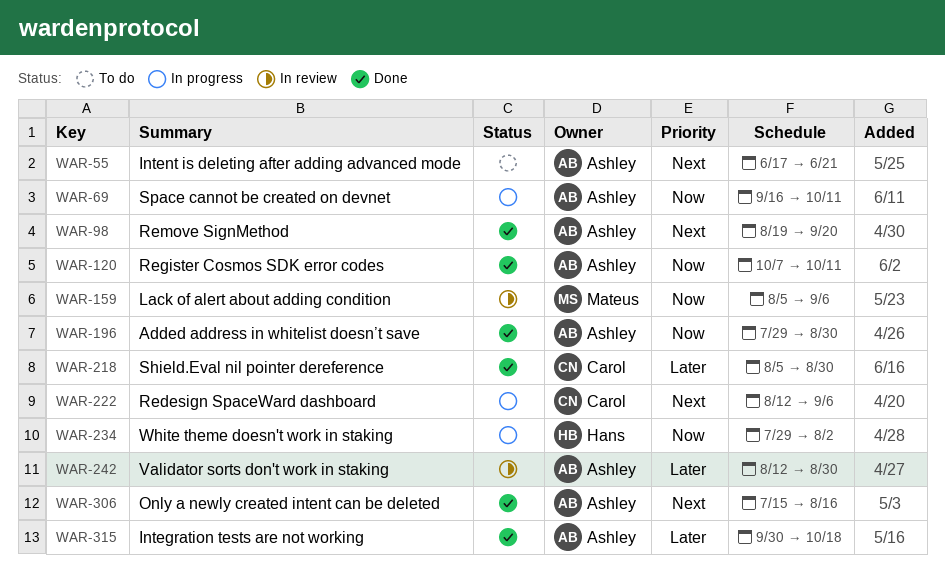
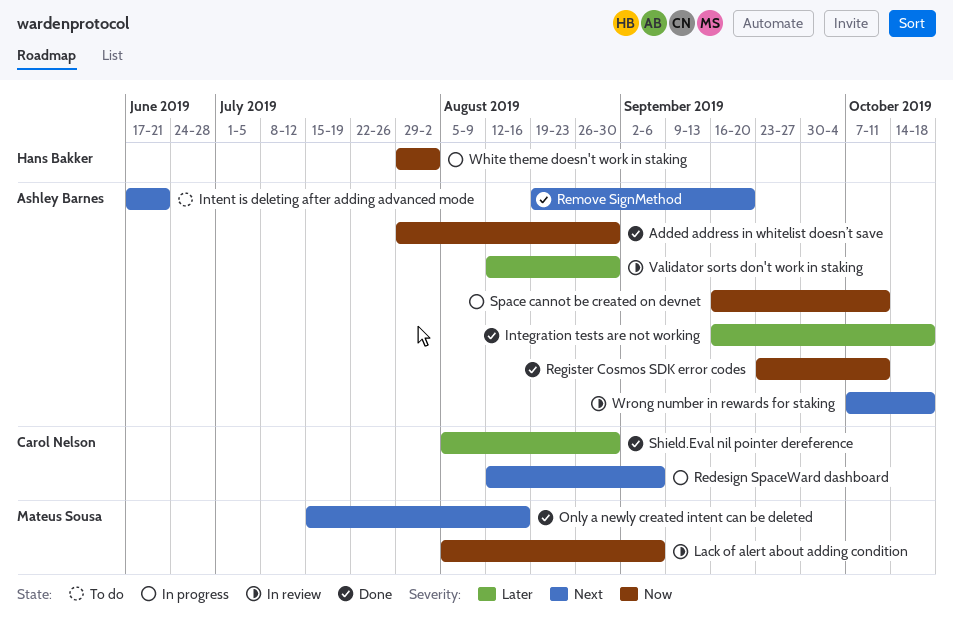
Integration tests are not working, start: Sep 30 -> Sep 16
Only a newly created intent can be deleted, owner: Ashley Barnes -> Mateus Sousa
Register Cosmos SDK error codes, start: Oct 7 -> Sep 23
Wrong number in rewards for staking: none -> present

